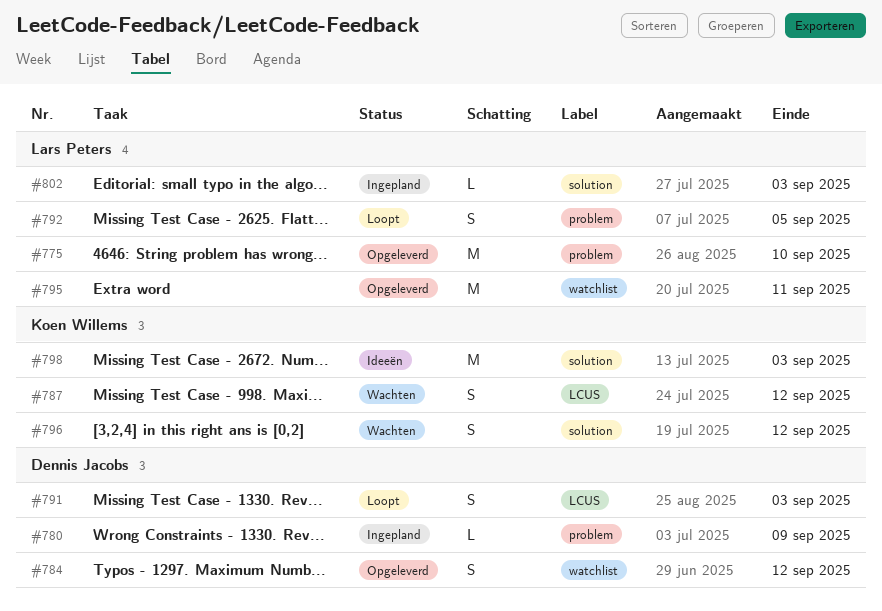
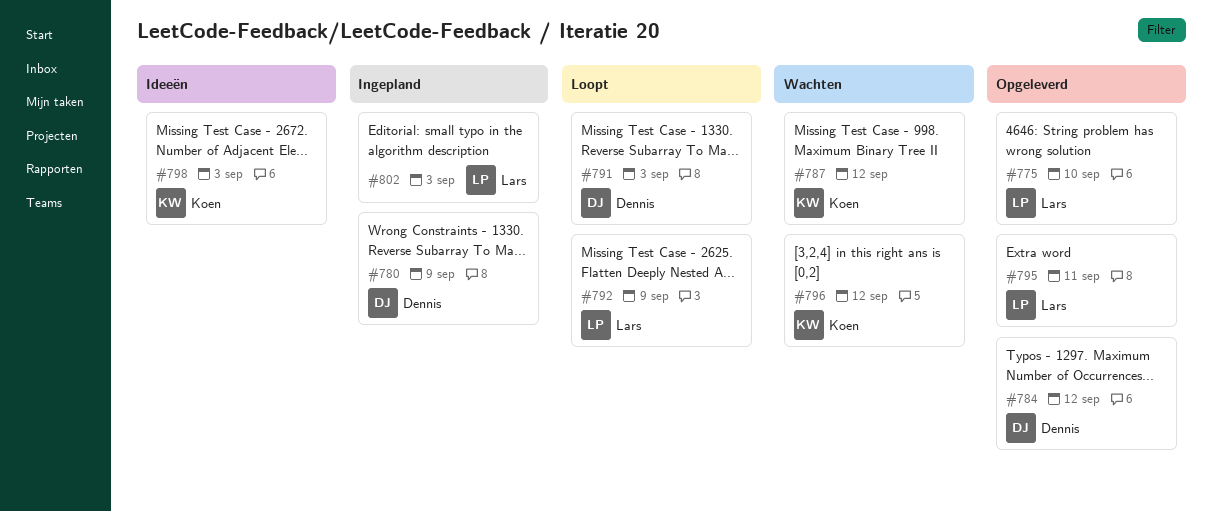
#792, due: Sep 5 -> Sep 9

